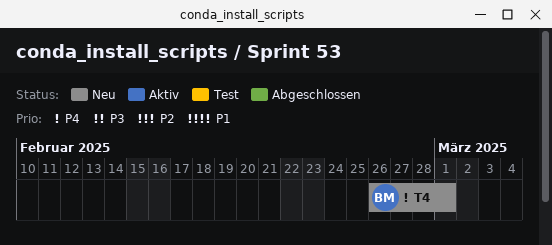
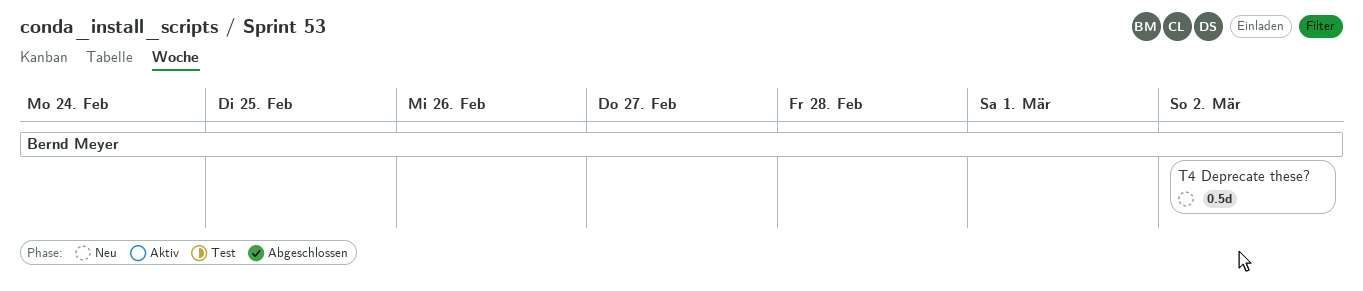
T4, due: Mar 1 -> Mar 2

